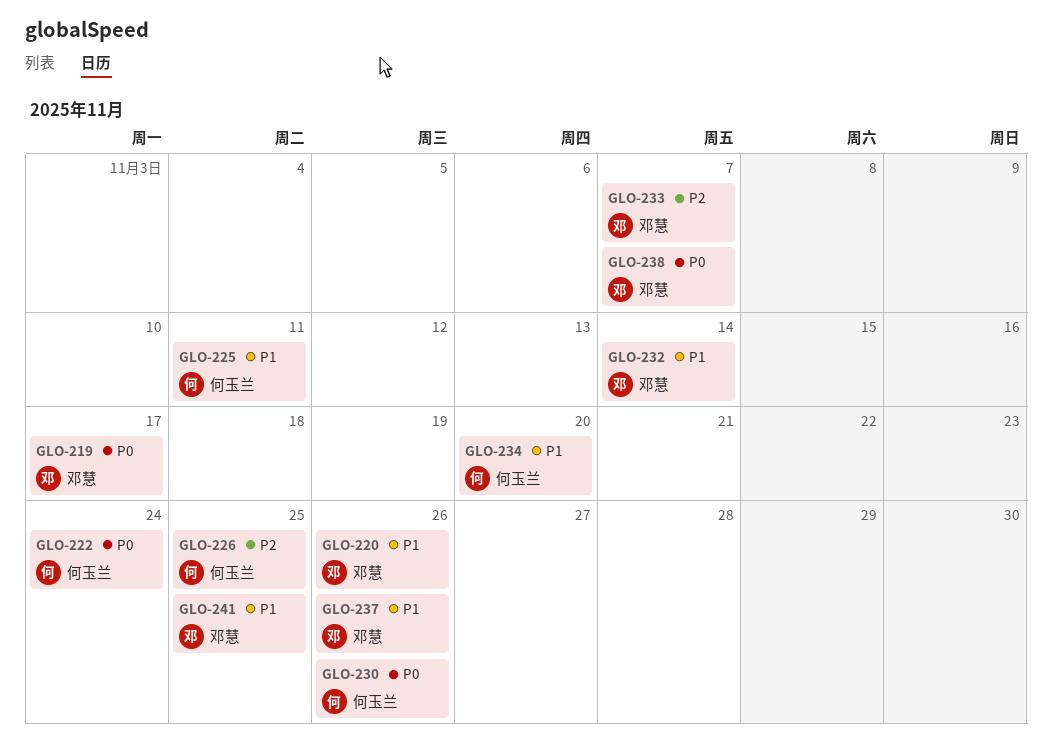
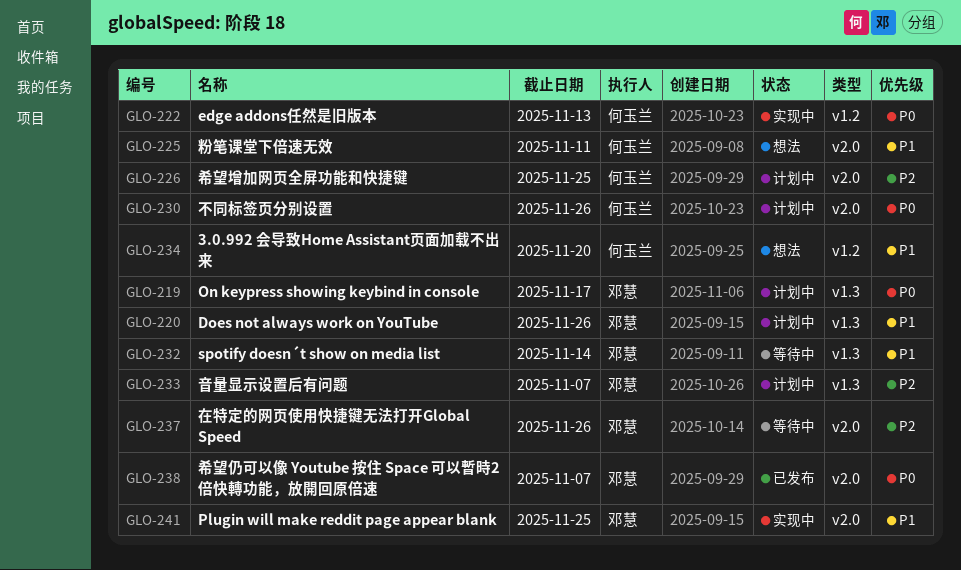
GLO-222, due: Nov 24 -> Nov 13
GLO-237, priority: P1 -> P2

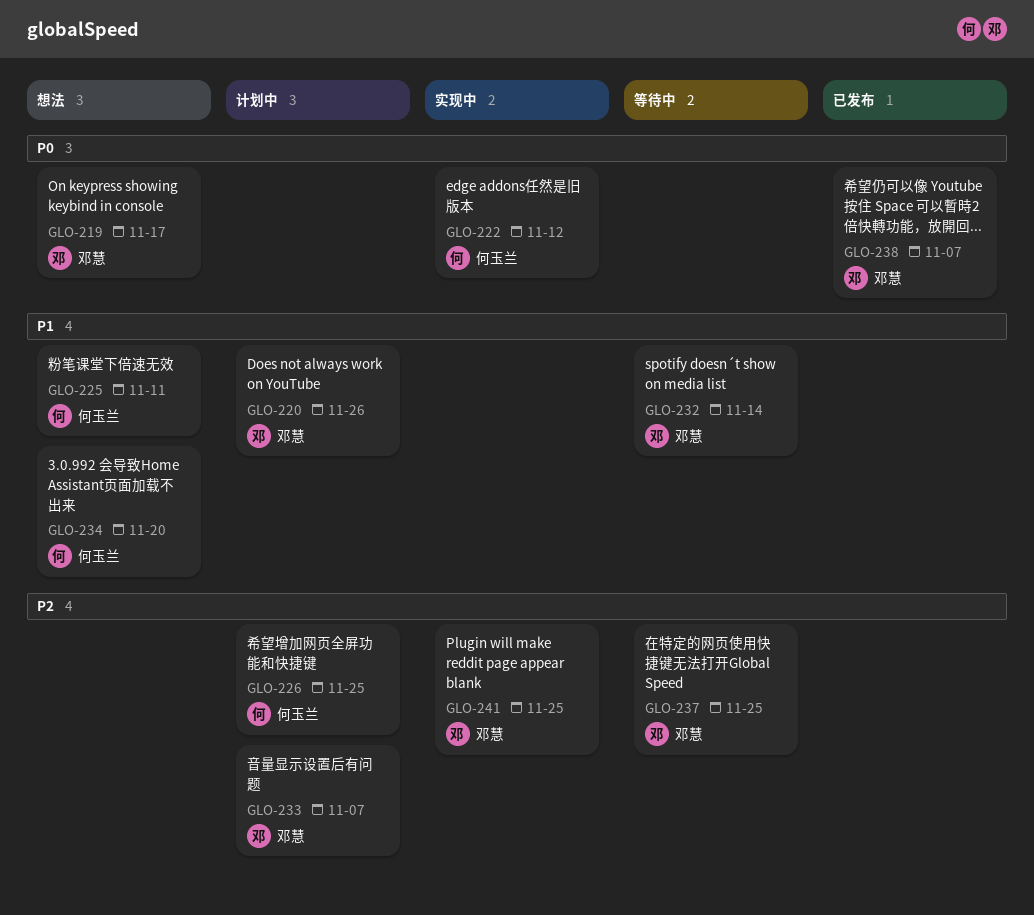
GLO-219, status: 计划中 -> 想法
GLO-222, due: Nov 13 -> Nov 12
GLO-230: present -> none
GLO-237, due: Nov 26 -> Nov 25
GLO-241, priority: P1 -> P2

